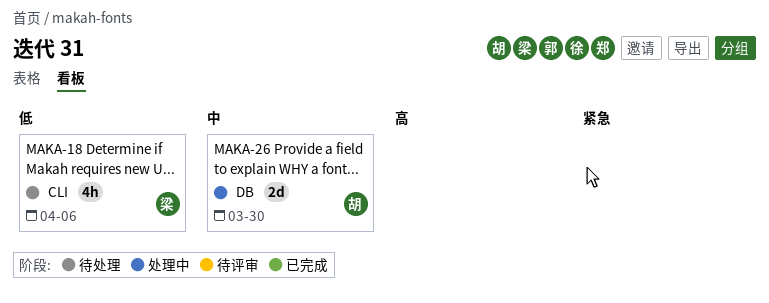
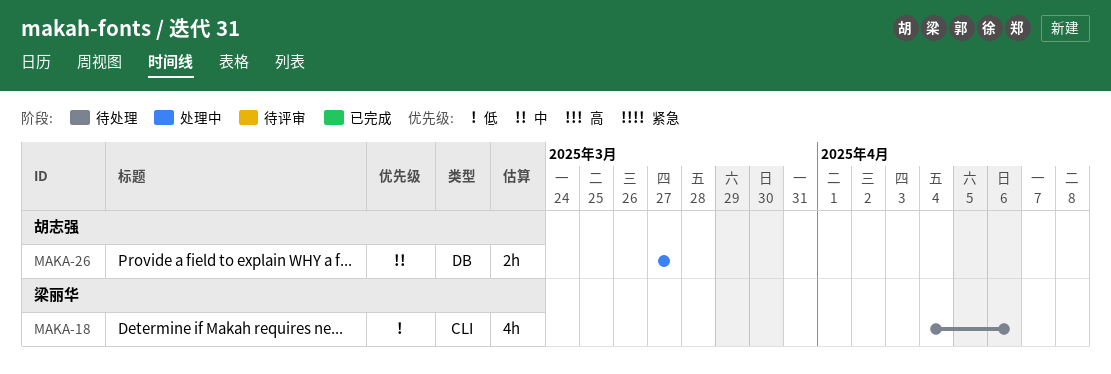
MAKA-26, estimate: 2d -> 2h
MAKA-26, due: Mar 30 -> Mar 27

